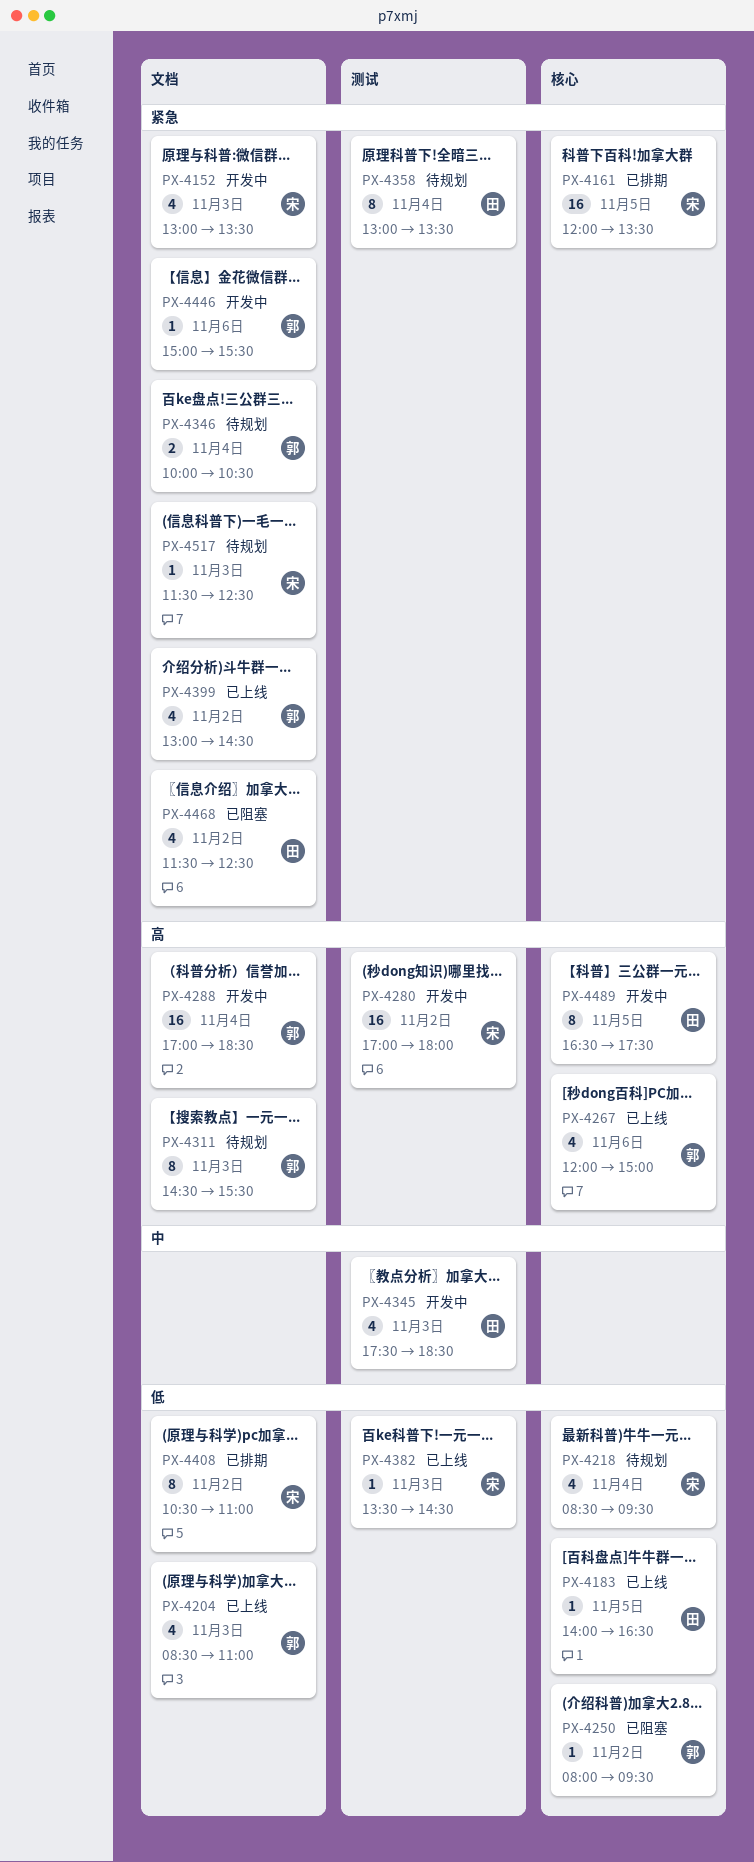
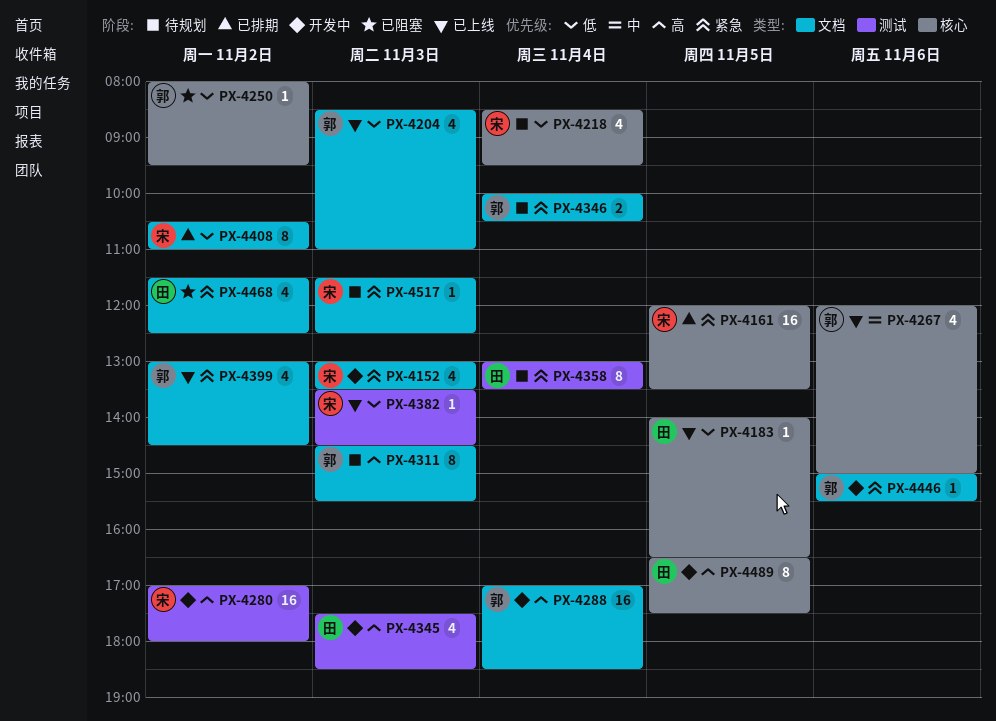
PX-4267, priority: 高 -> 中
PX-4345, priority: 中 -> 高

